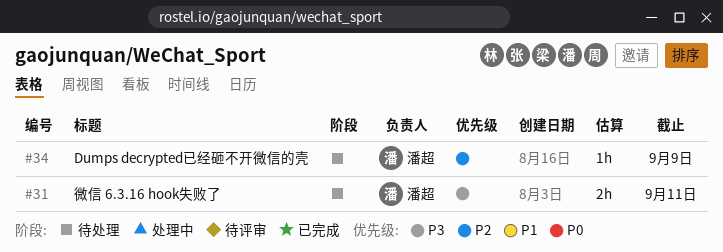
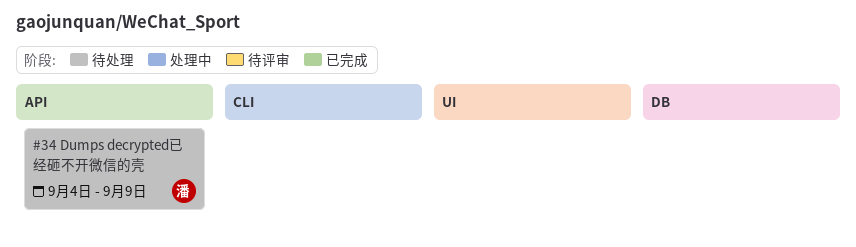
#31: present -> none

